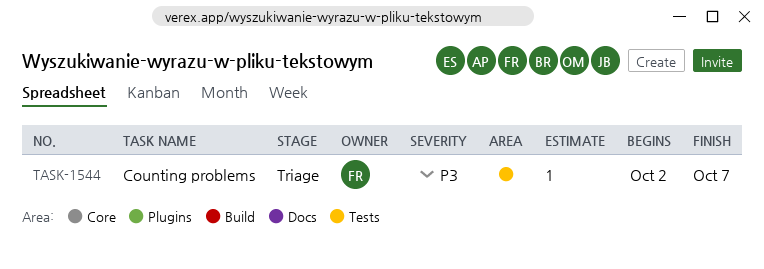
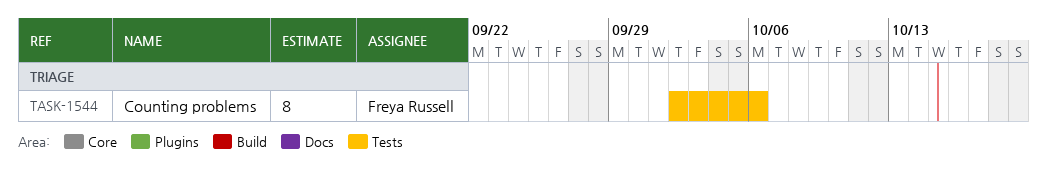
TASK-1544, estimate: 1 -> 8
TASK-1544, due: Oct 7 -> Oct 6

